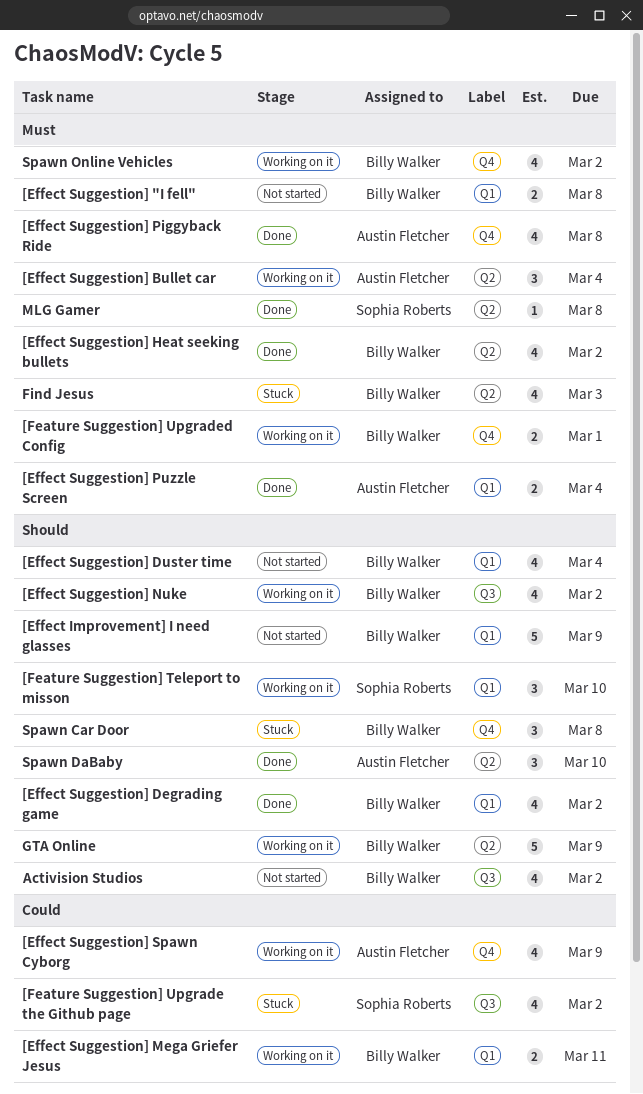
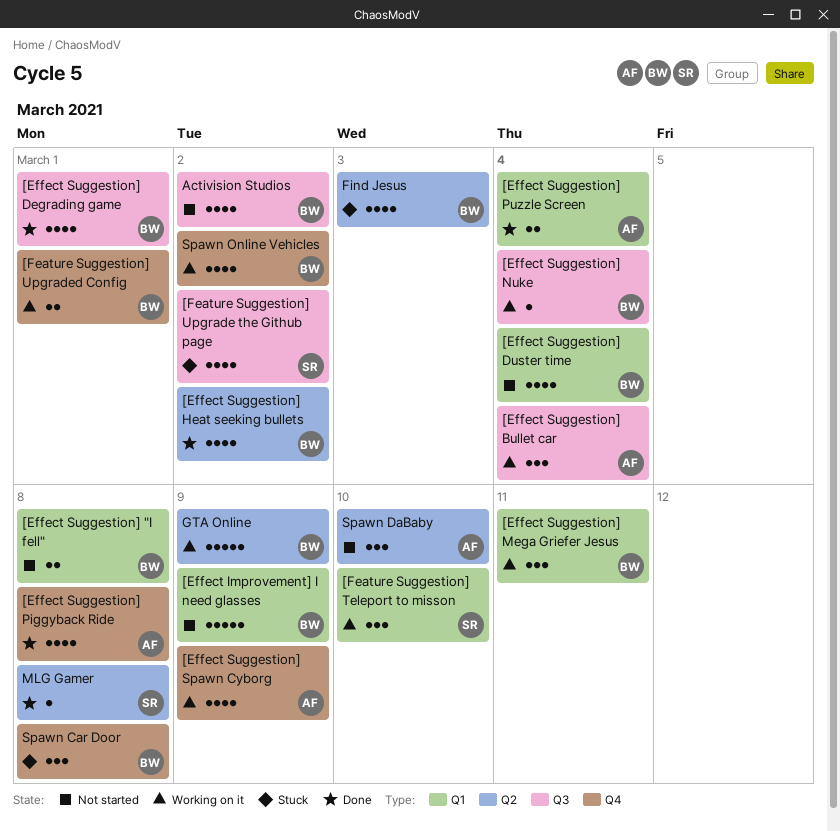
[Effect Suggestion] Bullet car, label: Q2 -> Q3
[Effect Suggestion] Degrading game, label: Q1 -> Q3
[Effect Suggestion] Degrading game, due: Mar 2 -> Mar 1
[Effect Suggestion] Mega Griefer Jesus, estimate: 2 -> 3
[Effect Suggestion] Nuke, estimate: 4 -> 1
[Effect Suggestion] Nuke, due: Mar 2 -> Mar 4
Spawn DaBaby, status: Done -> Not started

